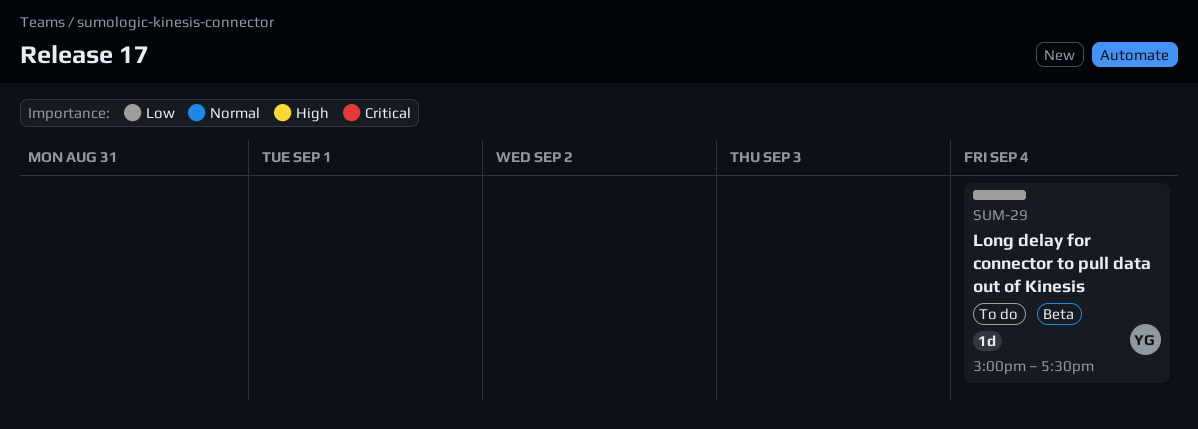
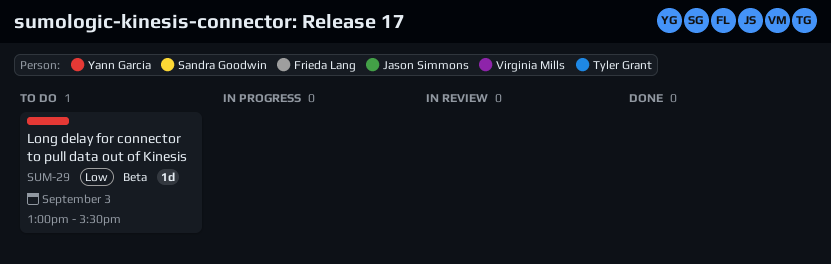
SUM-29, day: Sep 4 -> Sep 3
SUM-29, begins: 15:00 -> 13:00
SUM-29, ends: 17:30 -> 15:30

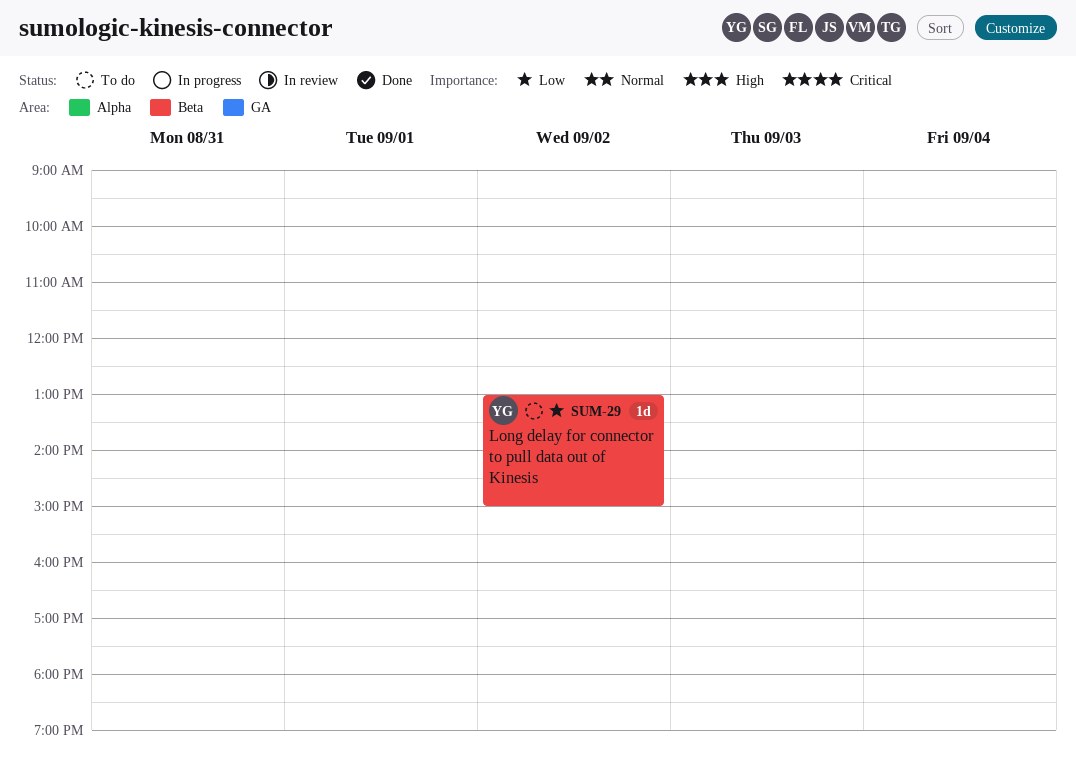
SUM-29, day: Sep 3 -> Sep 2
SUM-29, ends: 15:30 -> 15:00

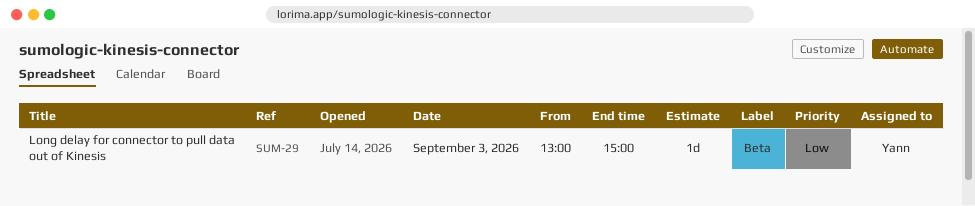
SUM-29, day: Sep 2 -> Sep 3

